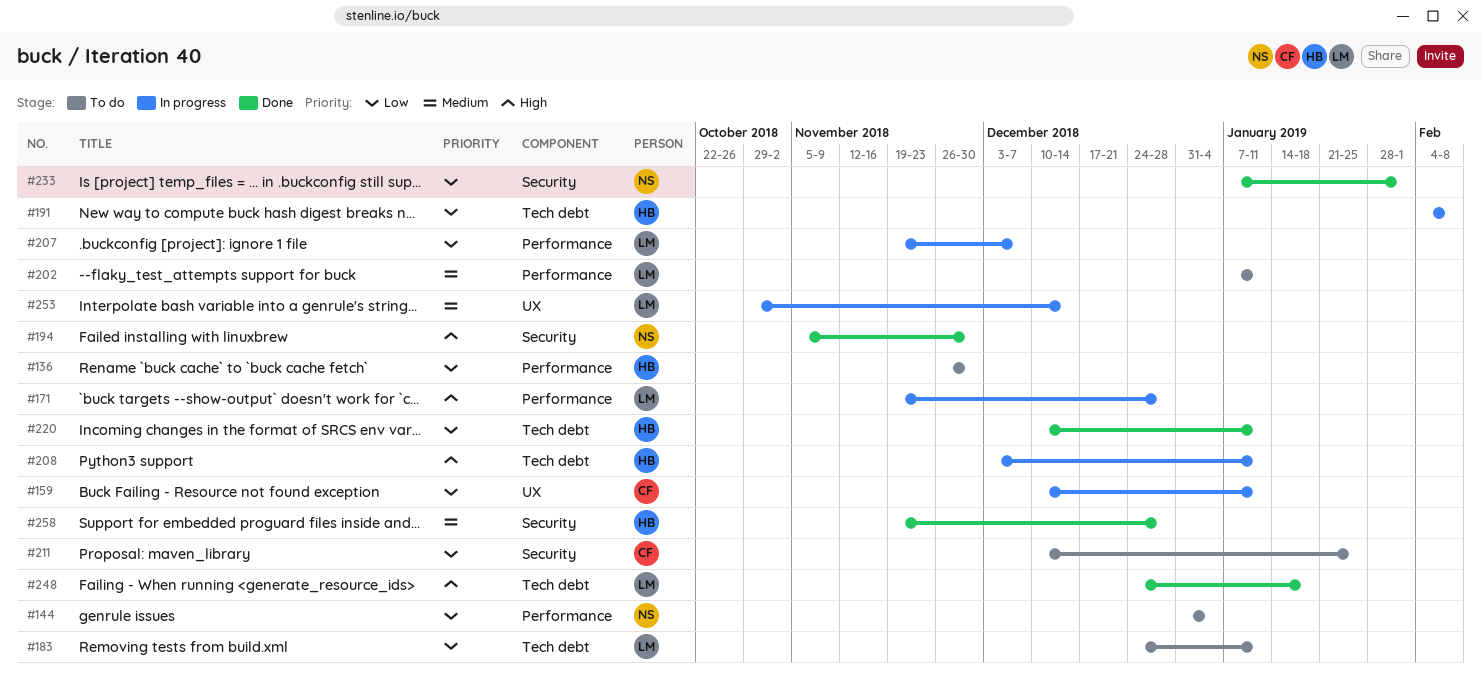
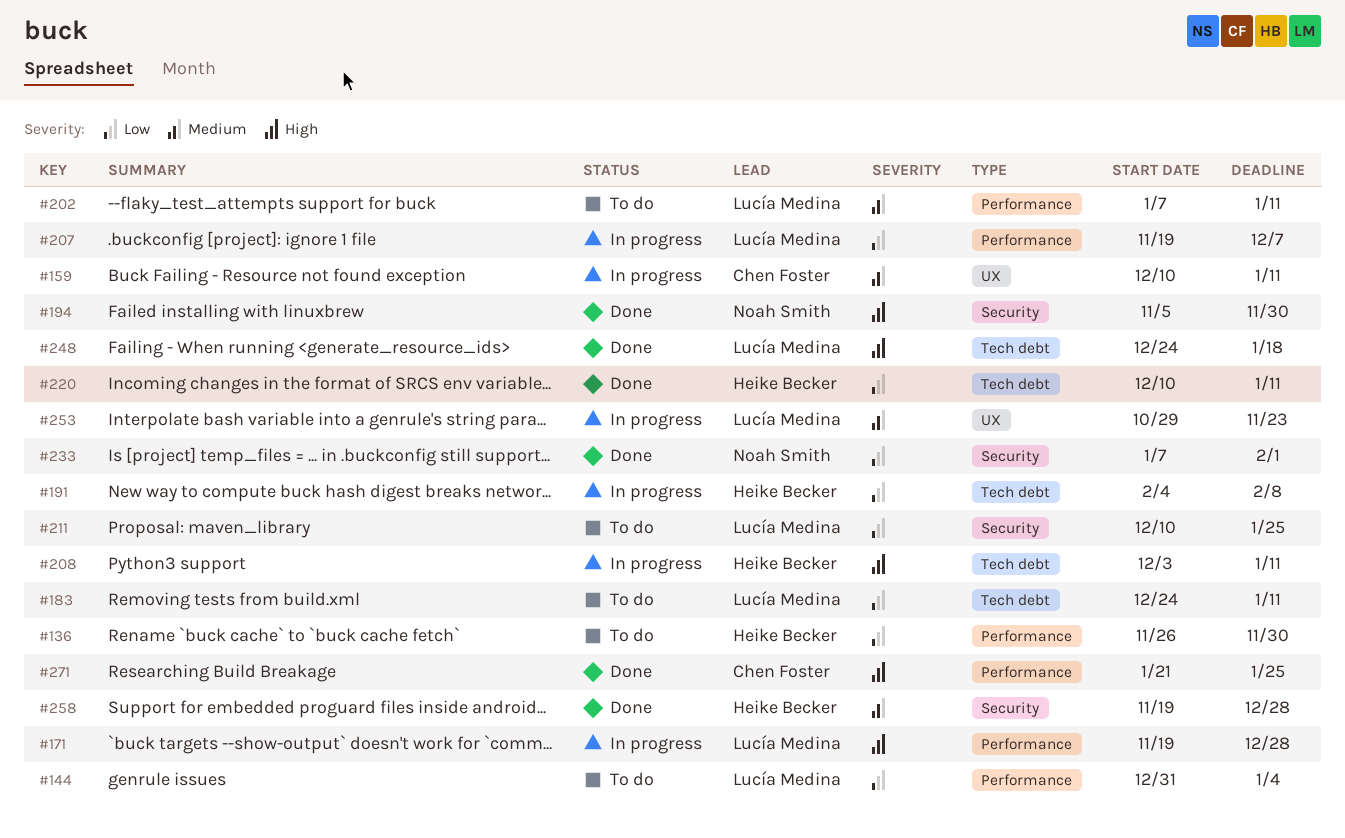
#144, owner: Noah Smith -> Lucía Medina
#159, priority: Low -> Medium
#211, owner: Chen Foster -> Lucía Medina
#253, due: Dec 14 -> Nov 23
#271: none -> present

